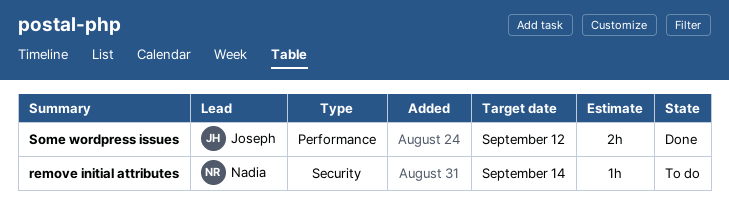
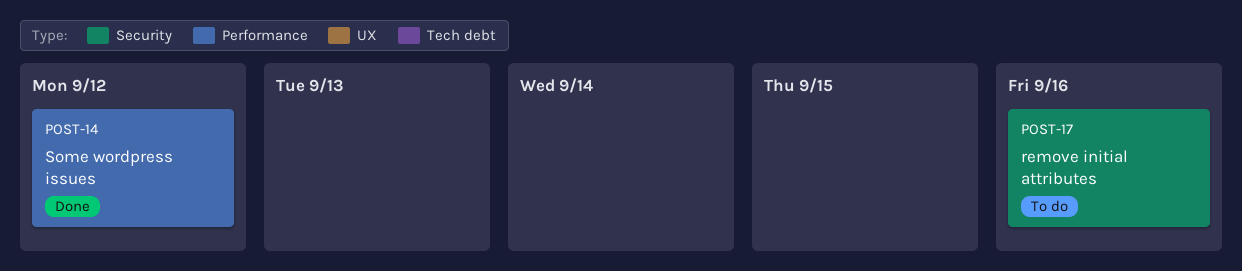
remove initial attributes, due: Sep 14 -> Sep 16

